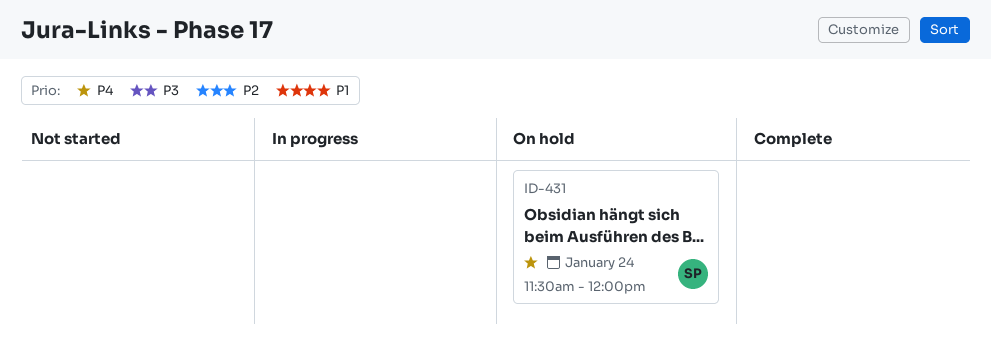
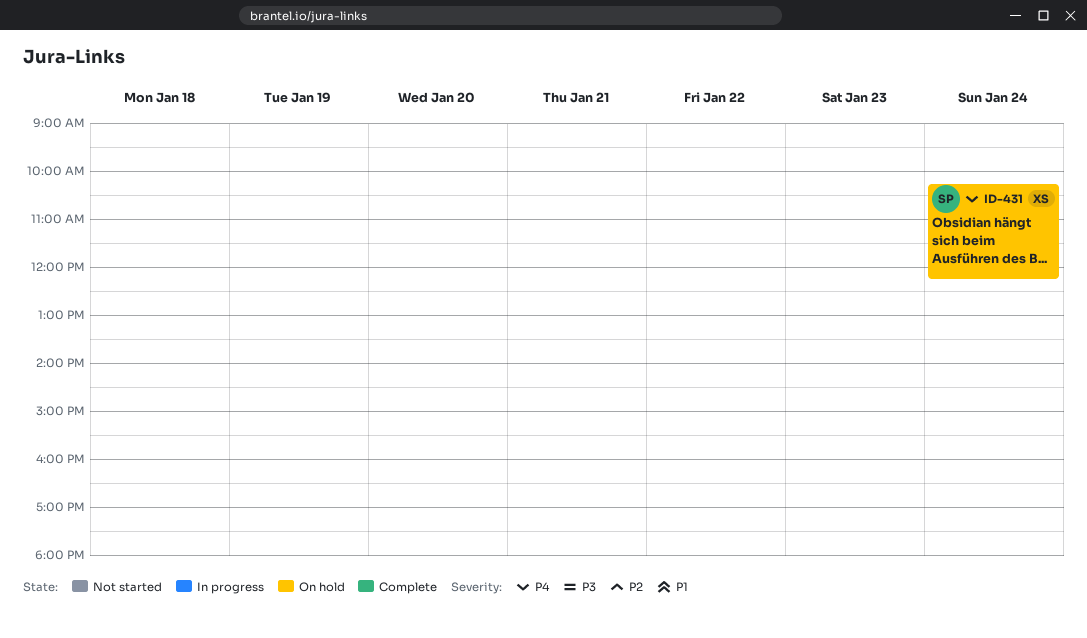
ID-431, begins: 11:30 -> 10:15
ID-431, ends: 12:00 -> 12:15

